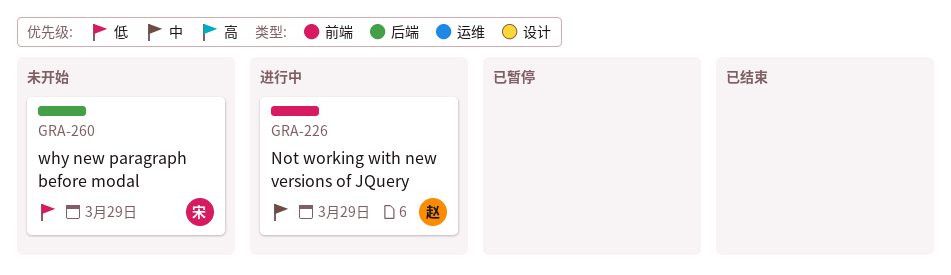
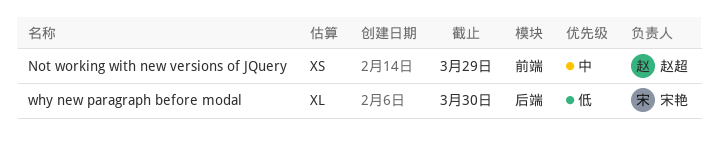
why new paragraph before modal, due: Mar 29 -> Mar 30

